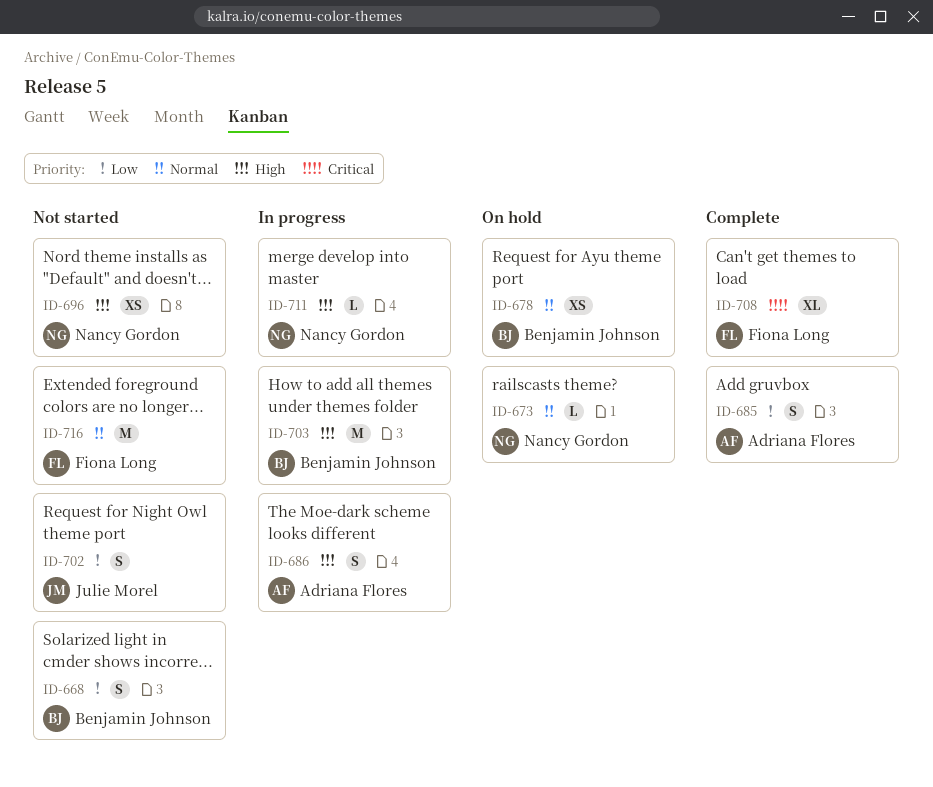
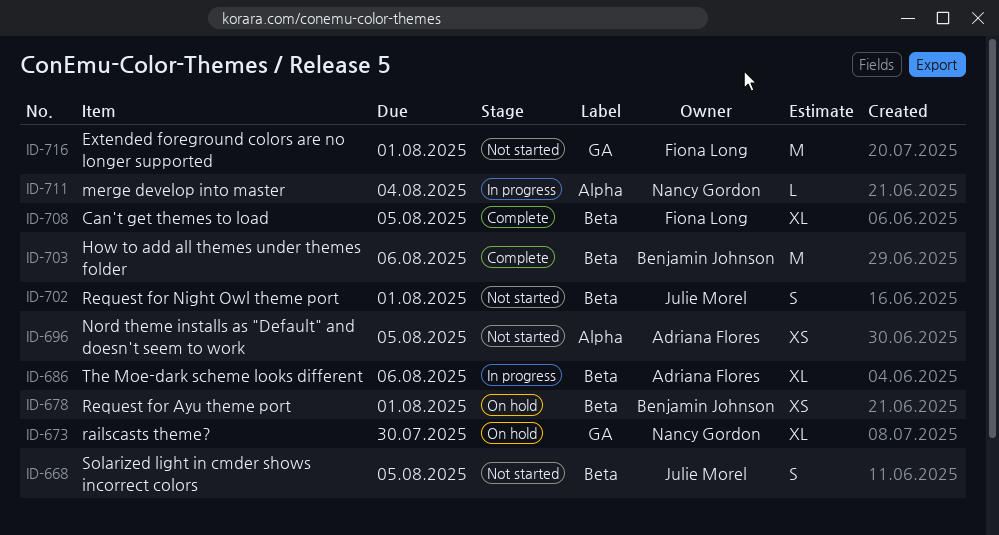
ID-668, owner: Benjamin Johnson -> Julie Morel
ID-673, estimate: L -> XL
ID-685: present -> none
ID-686, estimate: S -> XL
ID-696, owner: Nancy Gordon -> Adriana Flores
ID-703, status: In progress -> Complete

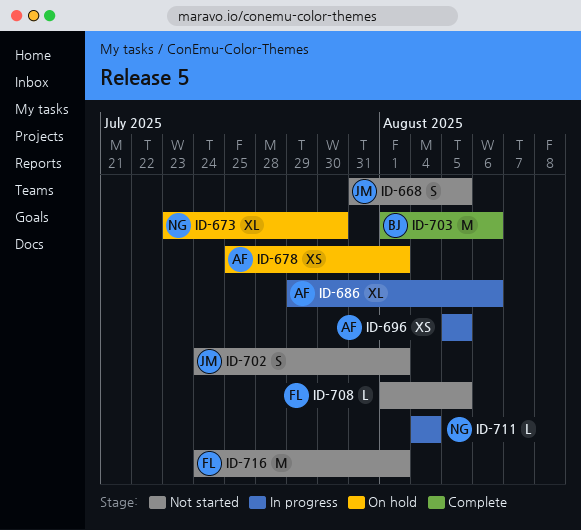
ID-678, owner: Benjamin Johnson -> Adriana Flores
ID-696, status: Not started -> In progress
ID-708, status: Complete -> Not started
ID-708, estimate: XL -> L

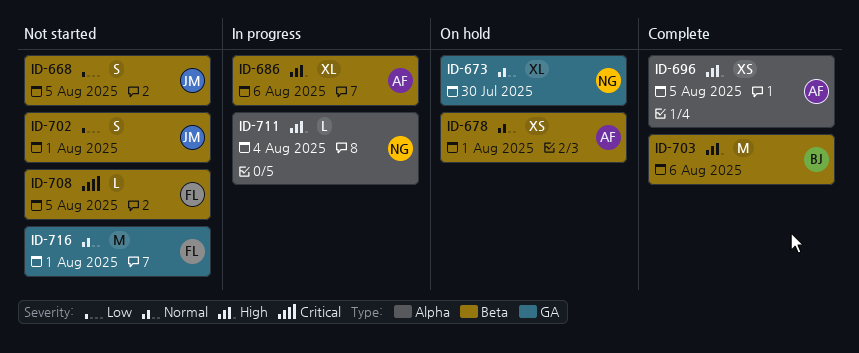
ID-696, status: In progress -> Complete

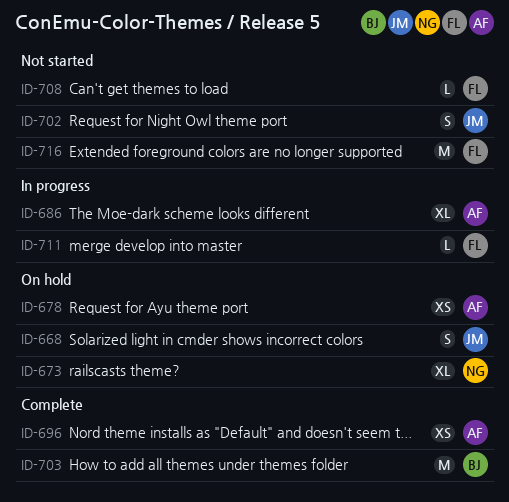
ID-668, status: Not started -> On hold
ID-711, owner: NG -> FL

